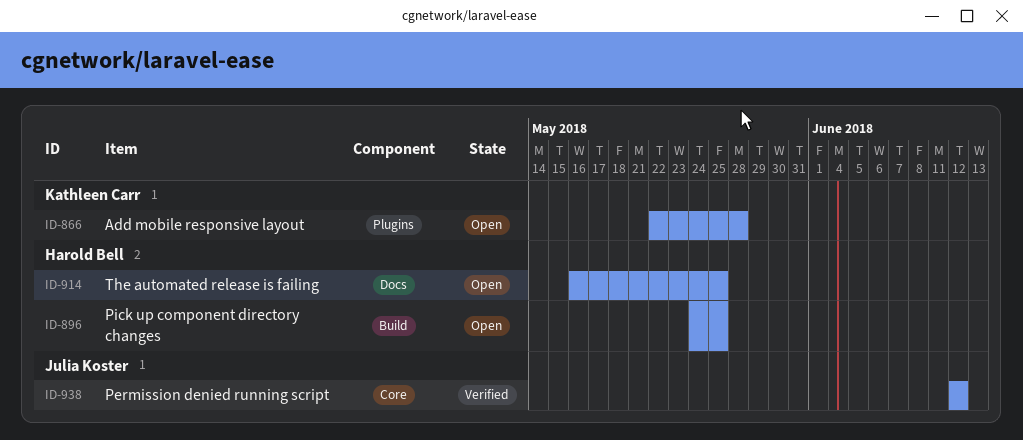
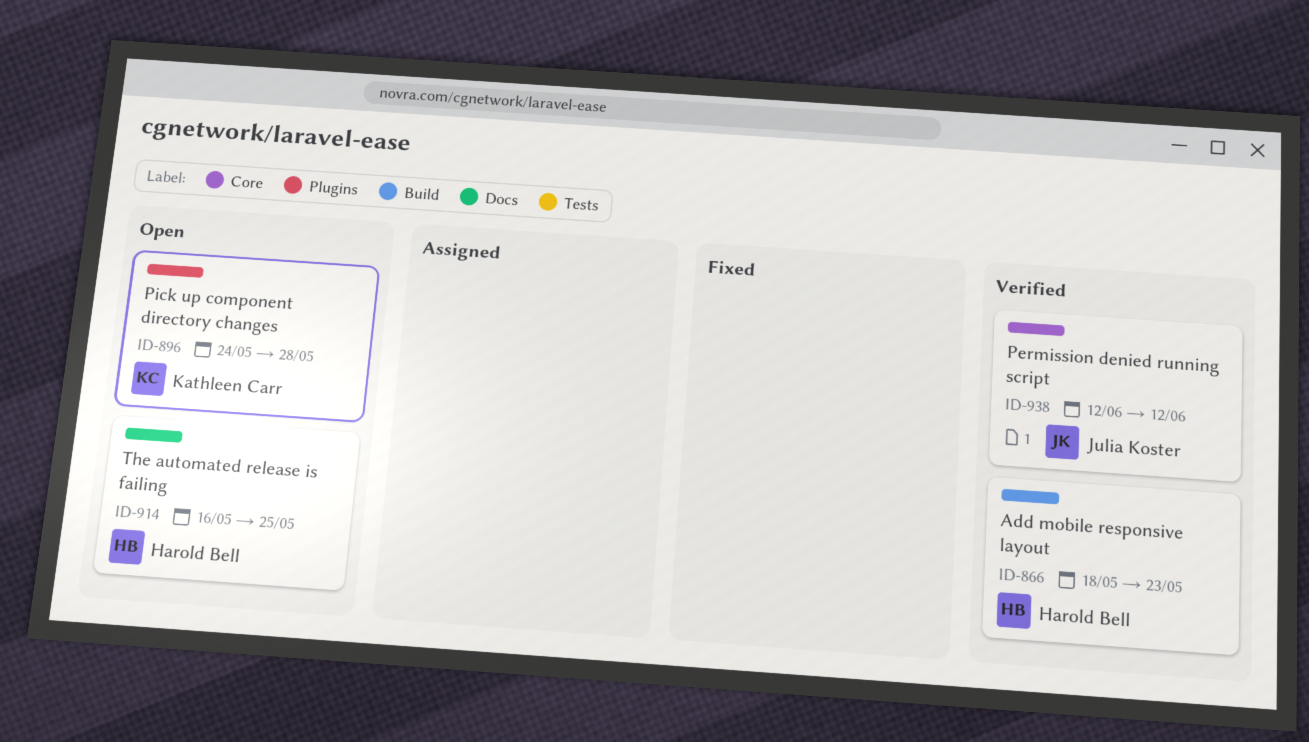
ID-866, status: Open -> Verified
ID-866, owner: Kathleen Carr -> Harold Bell
ID-866, label: Plugins -> Build
ID-866, start: May 22 -> May 18
ID-866, due: May 28 -> May 23
ID-896, owner: Harold Bell -> Kathleen Carr
ID-896, label: Build -> Plugins
ID-896, due: May 25 -> May 28

